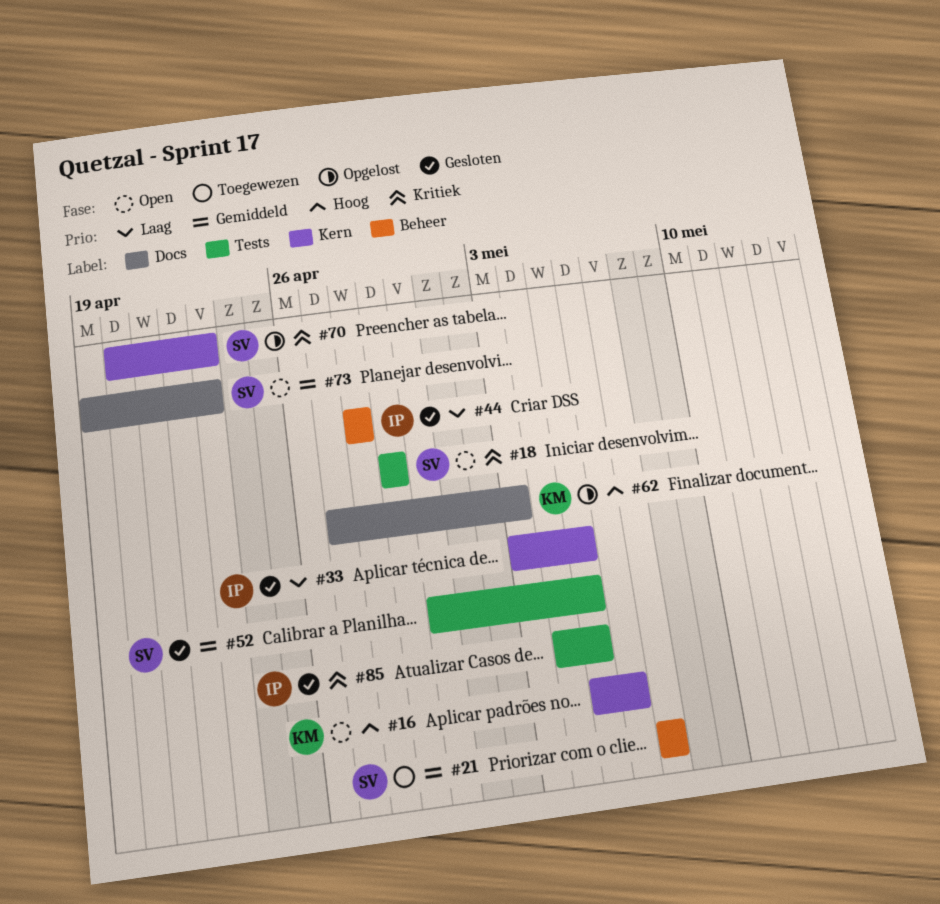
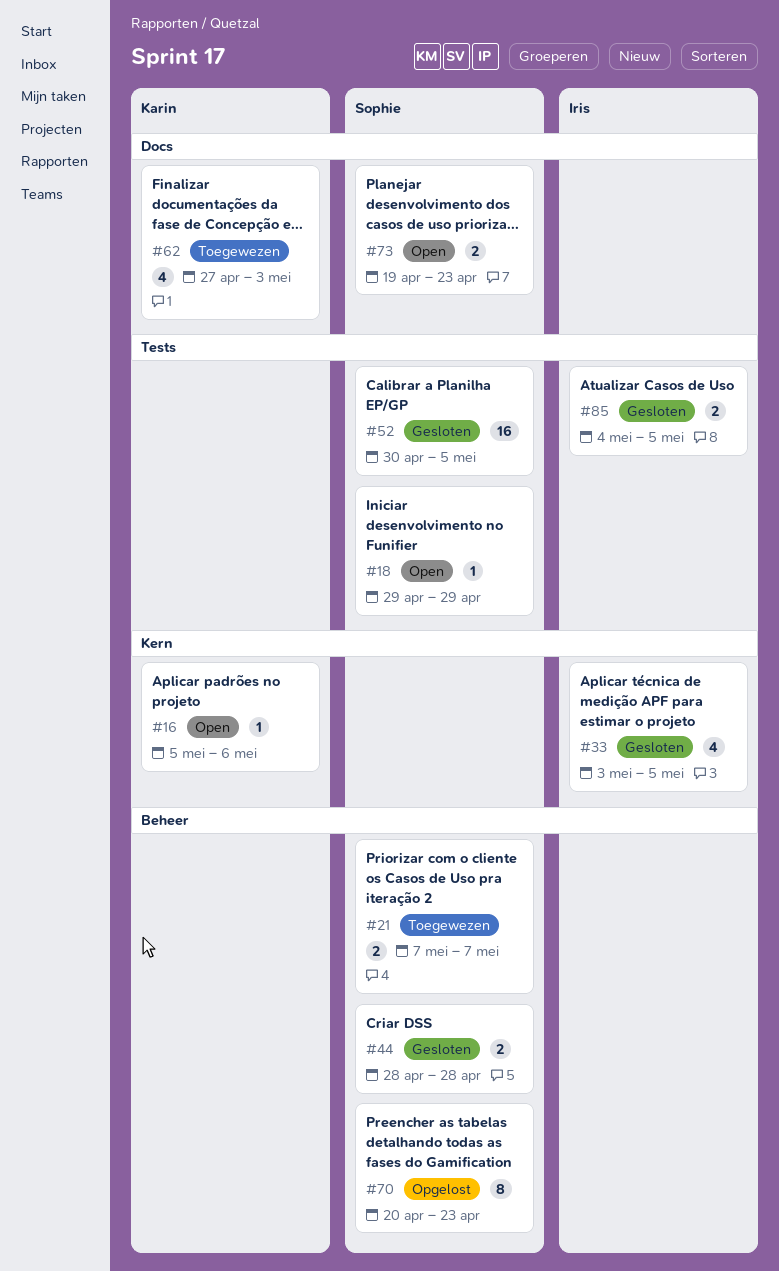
#44, owner: Iris -> Sophie
#62, status: Opgelost -> Toegewezen
#70, label: Kern -> Beheer

